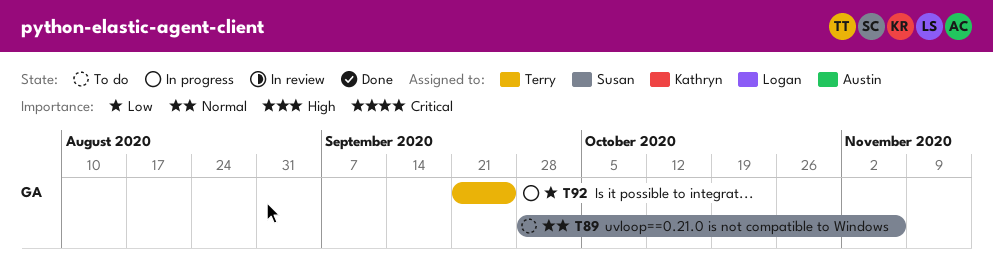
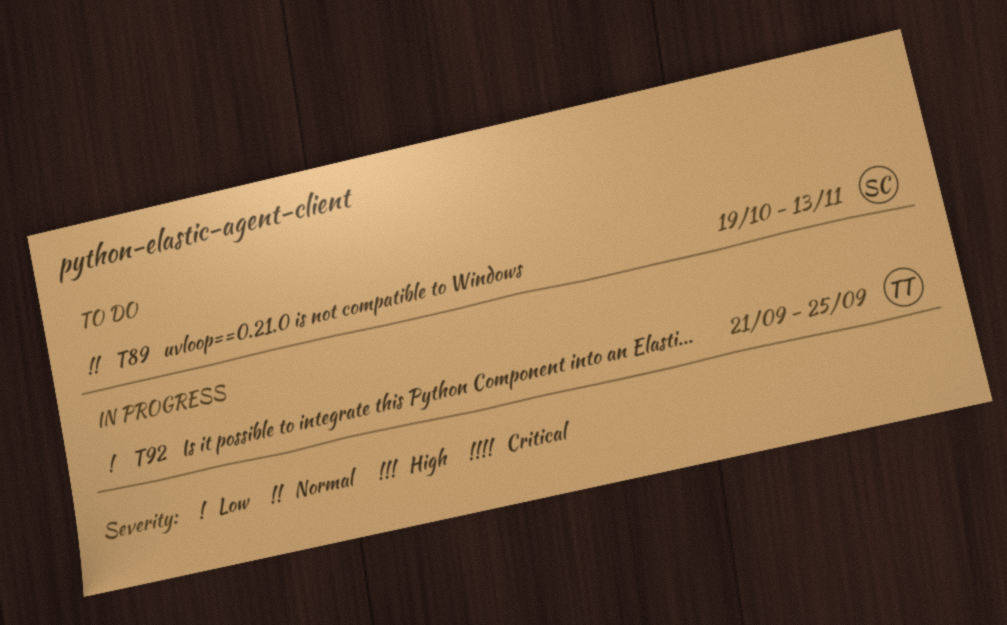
T89, start: Sep 28 -> Oct 19
T89, due: Nov 6 -> Nov 13

